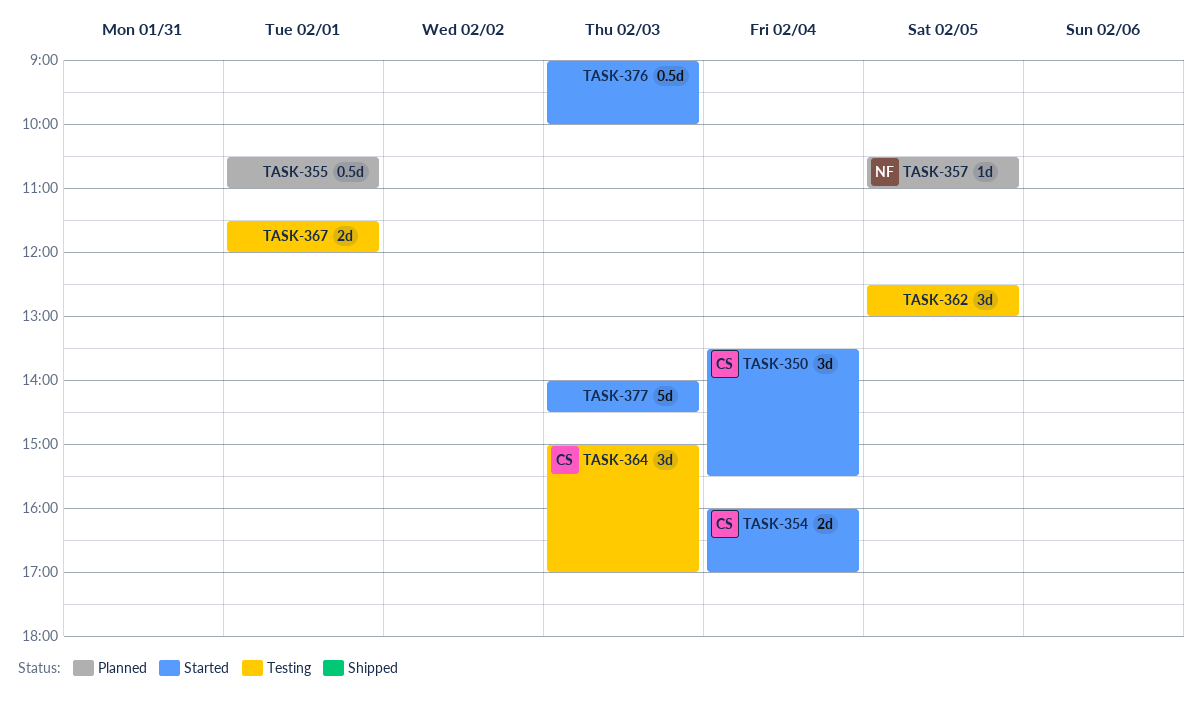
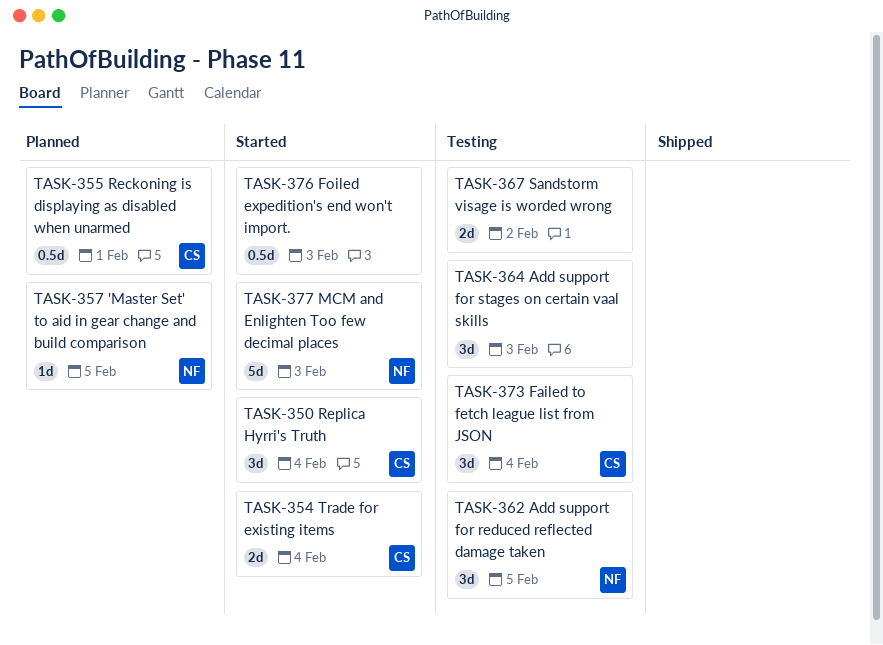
TASK-355, owner: none -> CS
TASK-362, owner: none -> NF
TASK-364, owner: CS -> none
TASK-367, day: Feb 1 -> Feb 2
TASK-373: none -> present
TASK-377, owner: none -> NF

